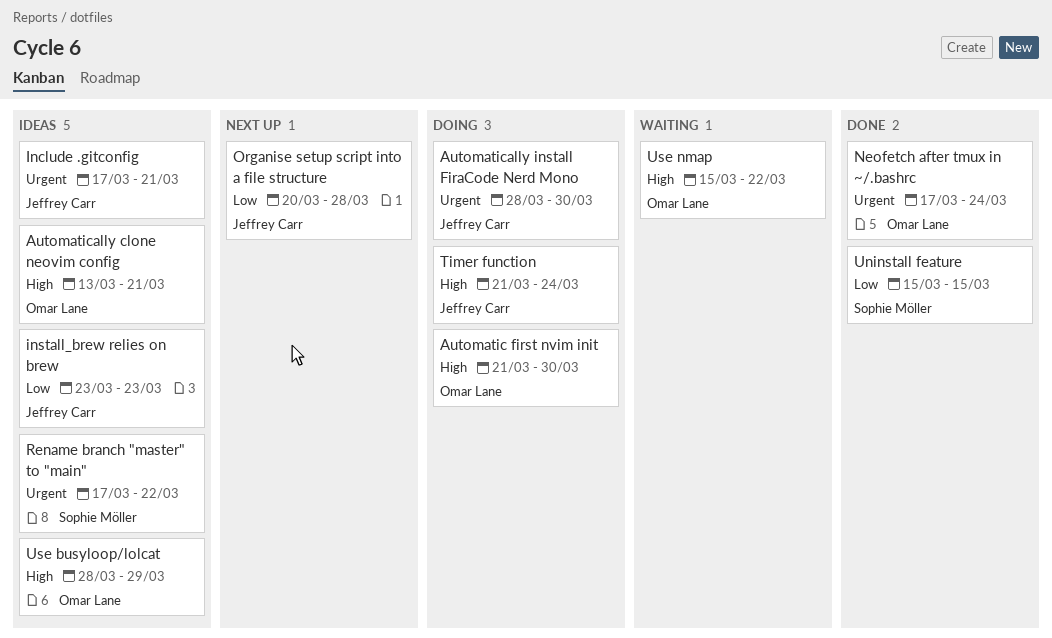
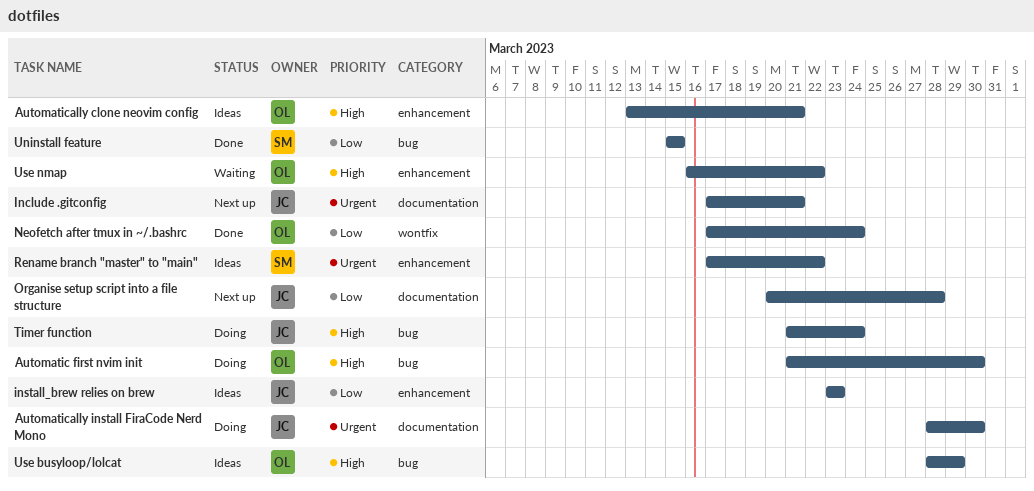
Include .gitconfig, status: Ideas -> Next up
Neofetch after tmux in ~/.bashrc, priority: Urgent -> Low
Use nmap, start: Mar 15 -> Mar 16

